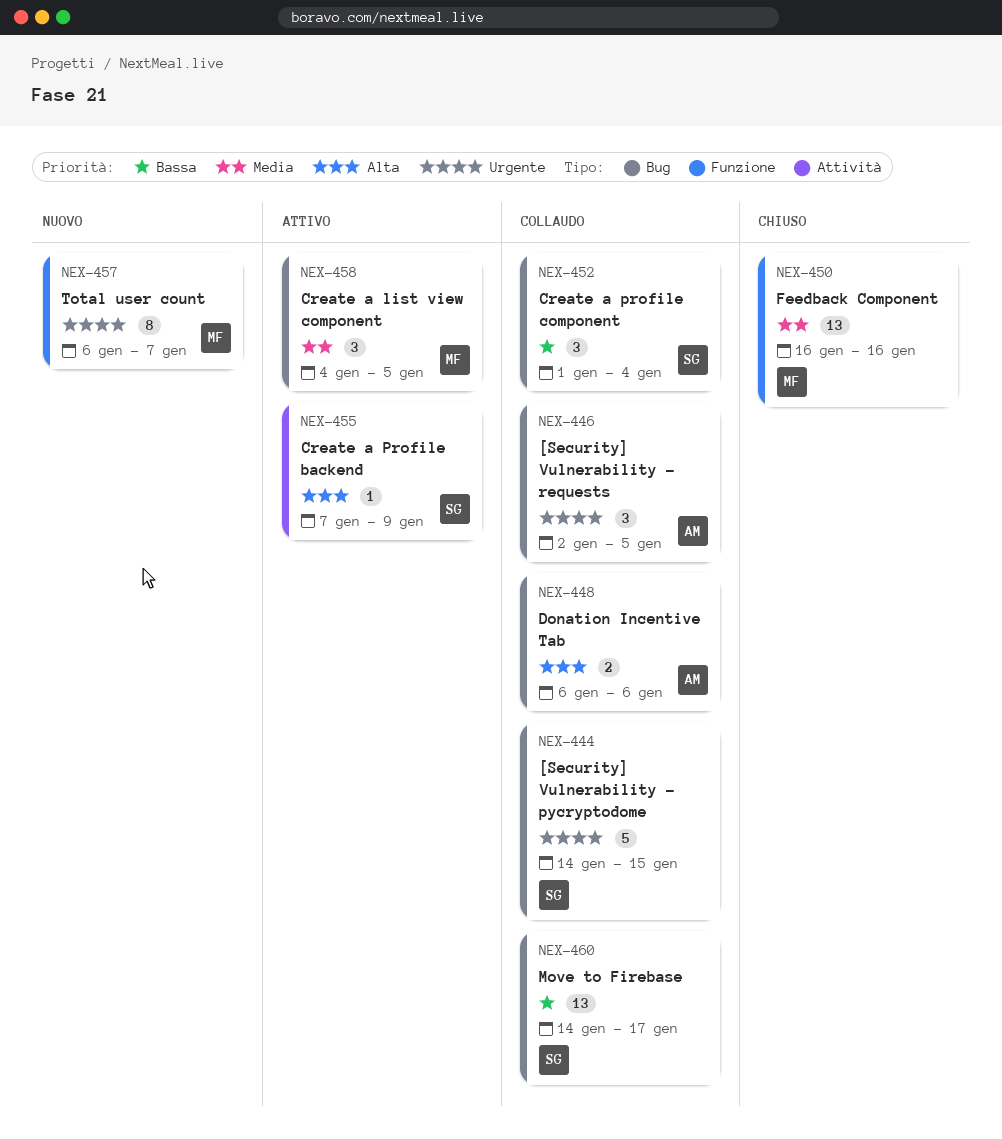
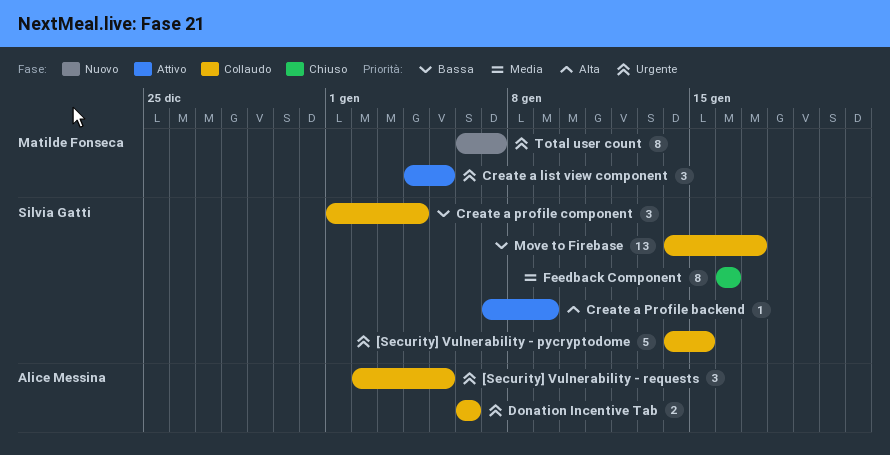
Create a list view component, priority: Media -> Urgente
Donation Incentive Tab, priority: Alta -> Urgente
Feedback Component, owner: Matilde Fonseca -> Silvia Gatti
Feedback Component, estimate: 13 -> 8

